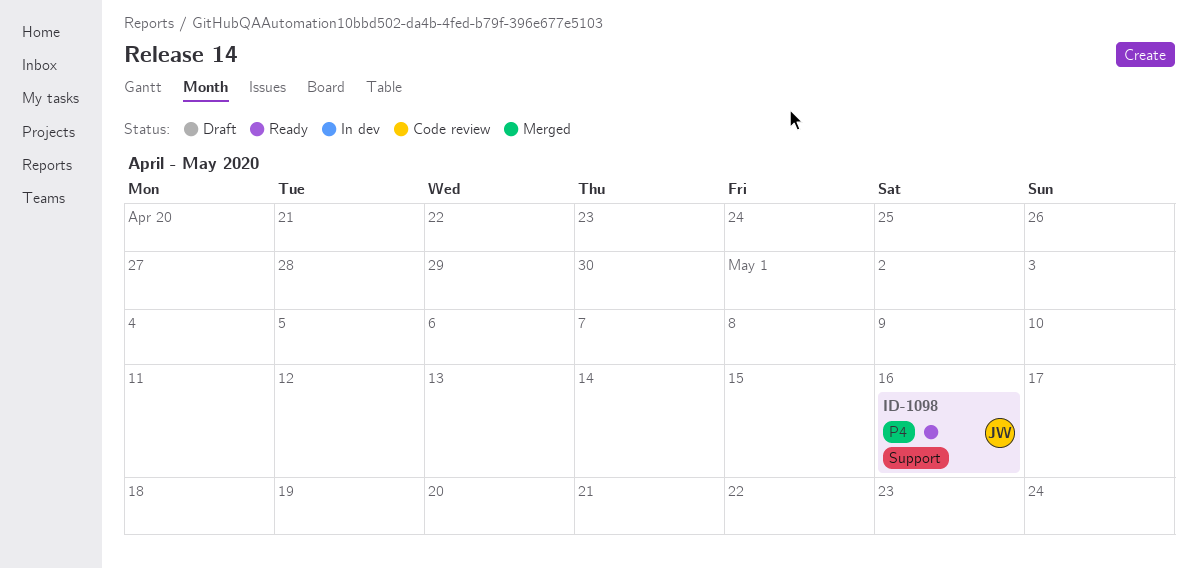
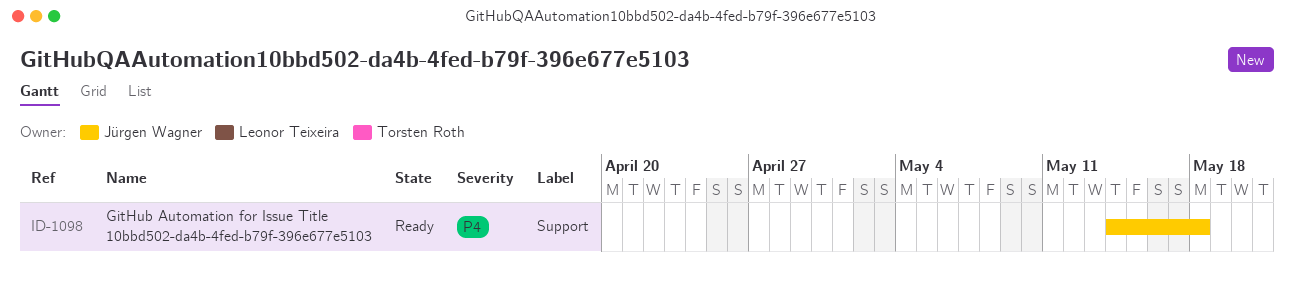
ID-1098, due: May 16 -> May 18

